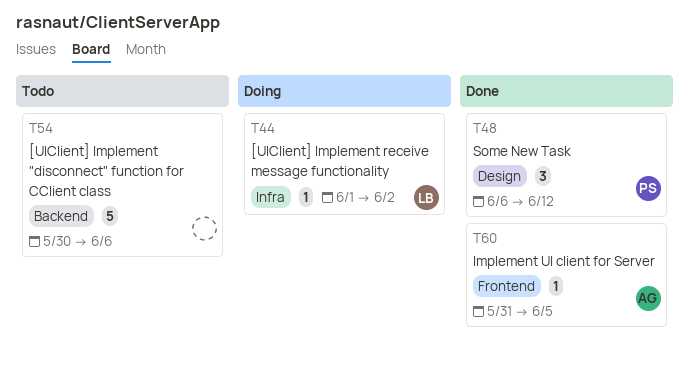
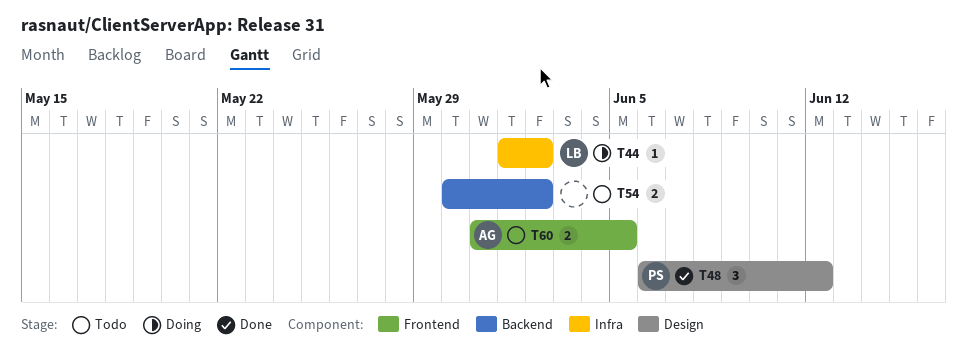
T54, estimate: 5 -> 2
T54, due: Jun 6 -> Jun 2
T60, status: Done -> Todo
T60, estimate: 1 -> 2

